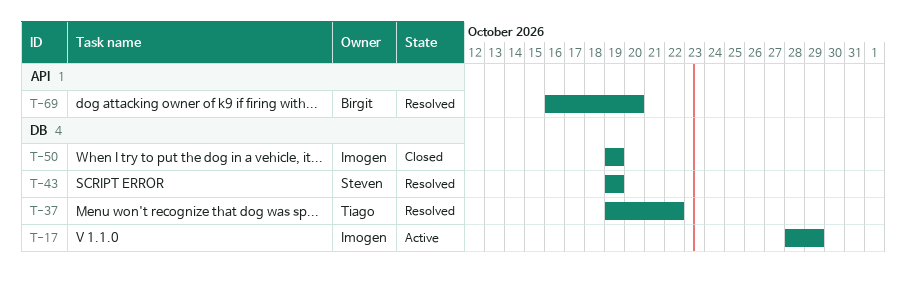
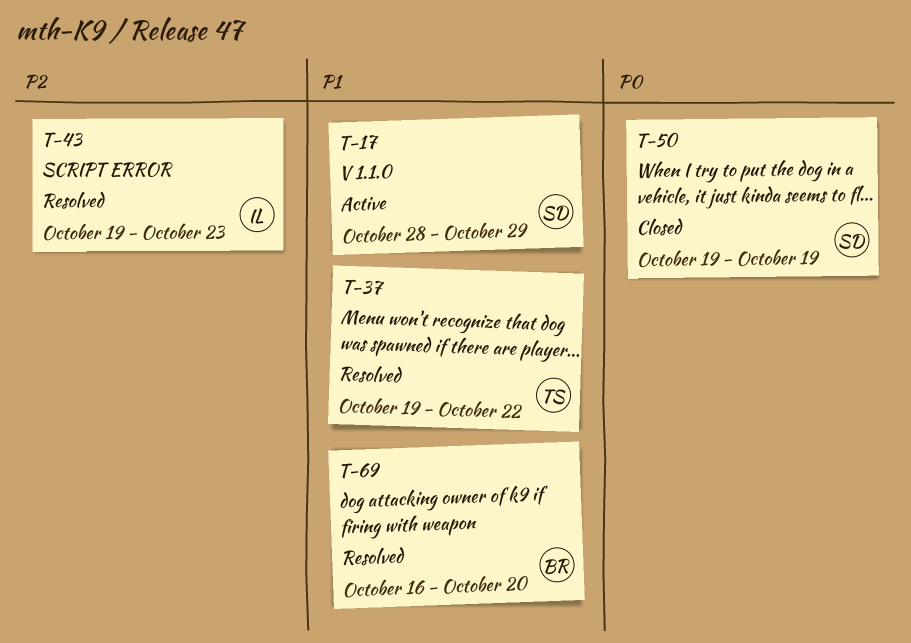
T-17, owner: Imogen -> Steven
T-43, owner: Steven -> Imogen
T-43, due: Oct 19 -> Oct 23
T-50, owner: Imogen -> Steven

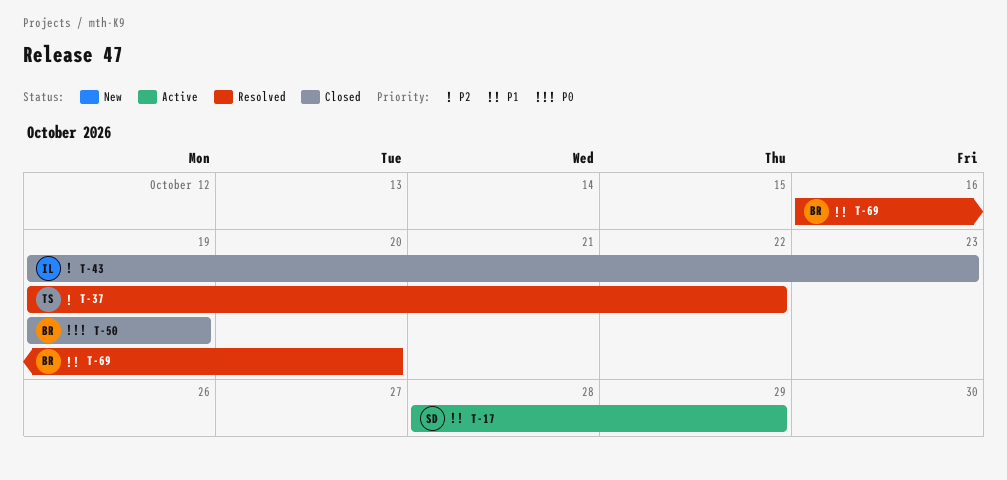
T-37, priority: P1 -> P2
T-43, status: Resolved -> Closed
T-50, owner: SD -> BR

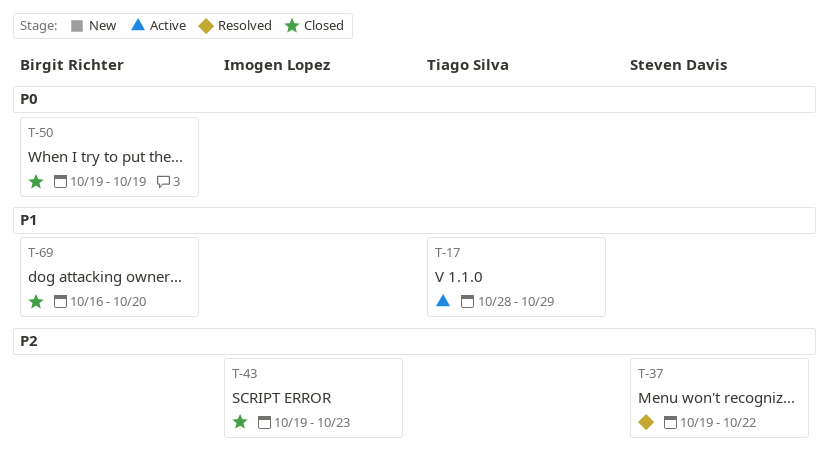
T-17, owner: Steven Davis -> Tiago Silva
T-37, owner: Tiago Silva -> Steven Davis
T-69, status: Resolved -> Closed

